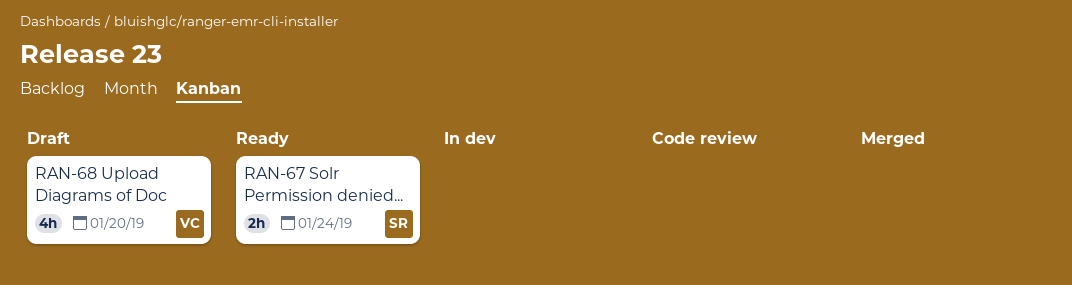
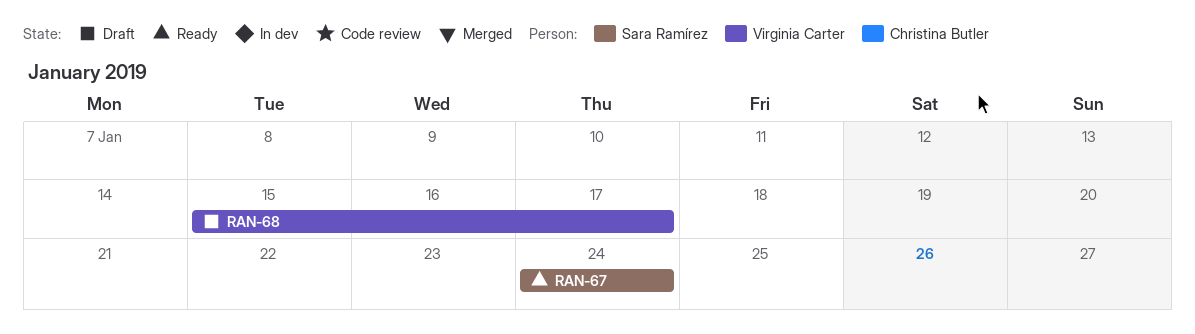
RAN-68, due: Jan 20 -> Jan 17

